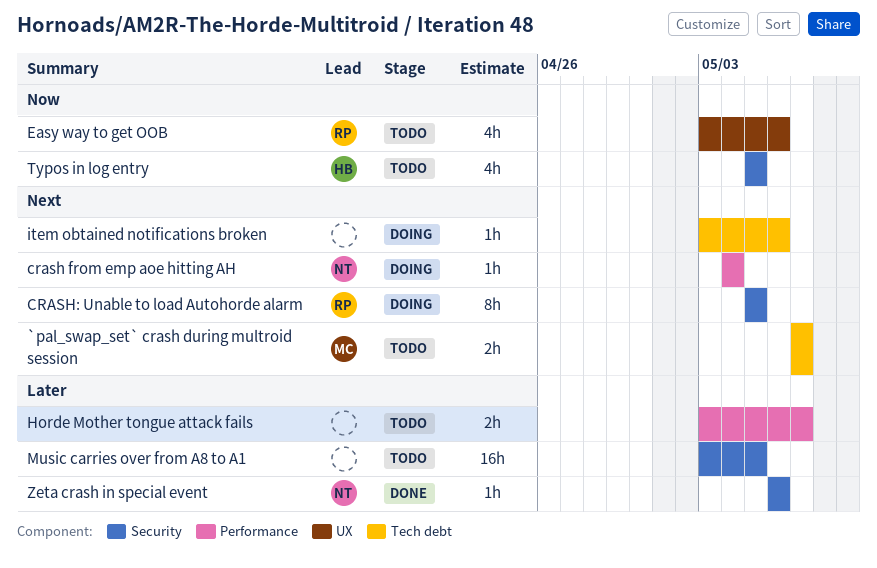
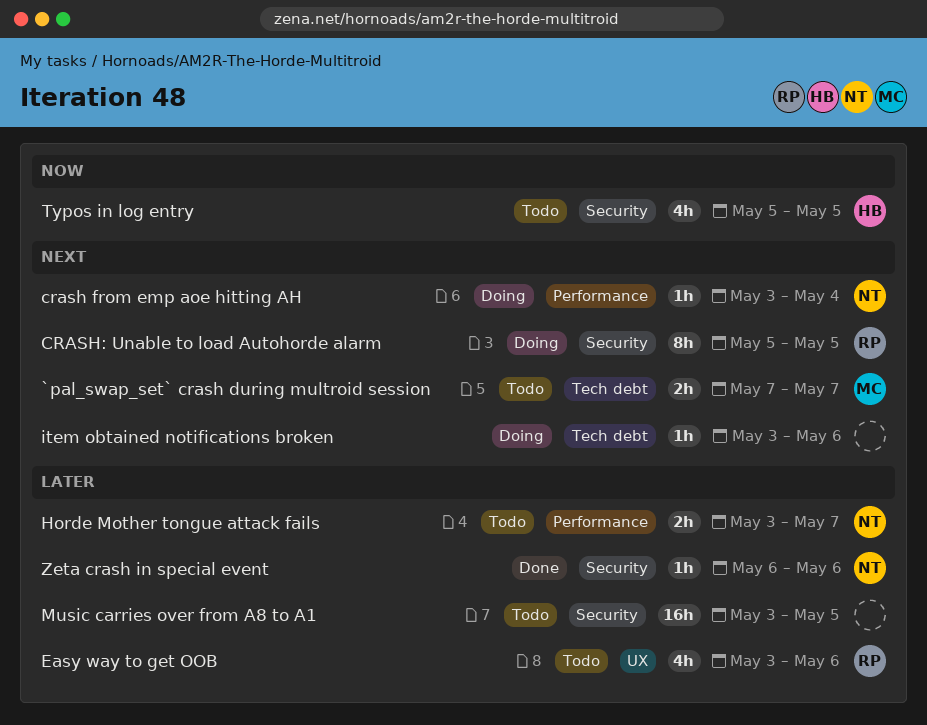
crash from emp aoe hitting AH, start: May 4 -> May 3
Easy way to get OOB, priority: Now -> Later
Horde Mother tongue attack fails, owner: none -> NT

